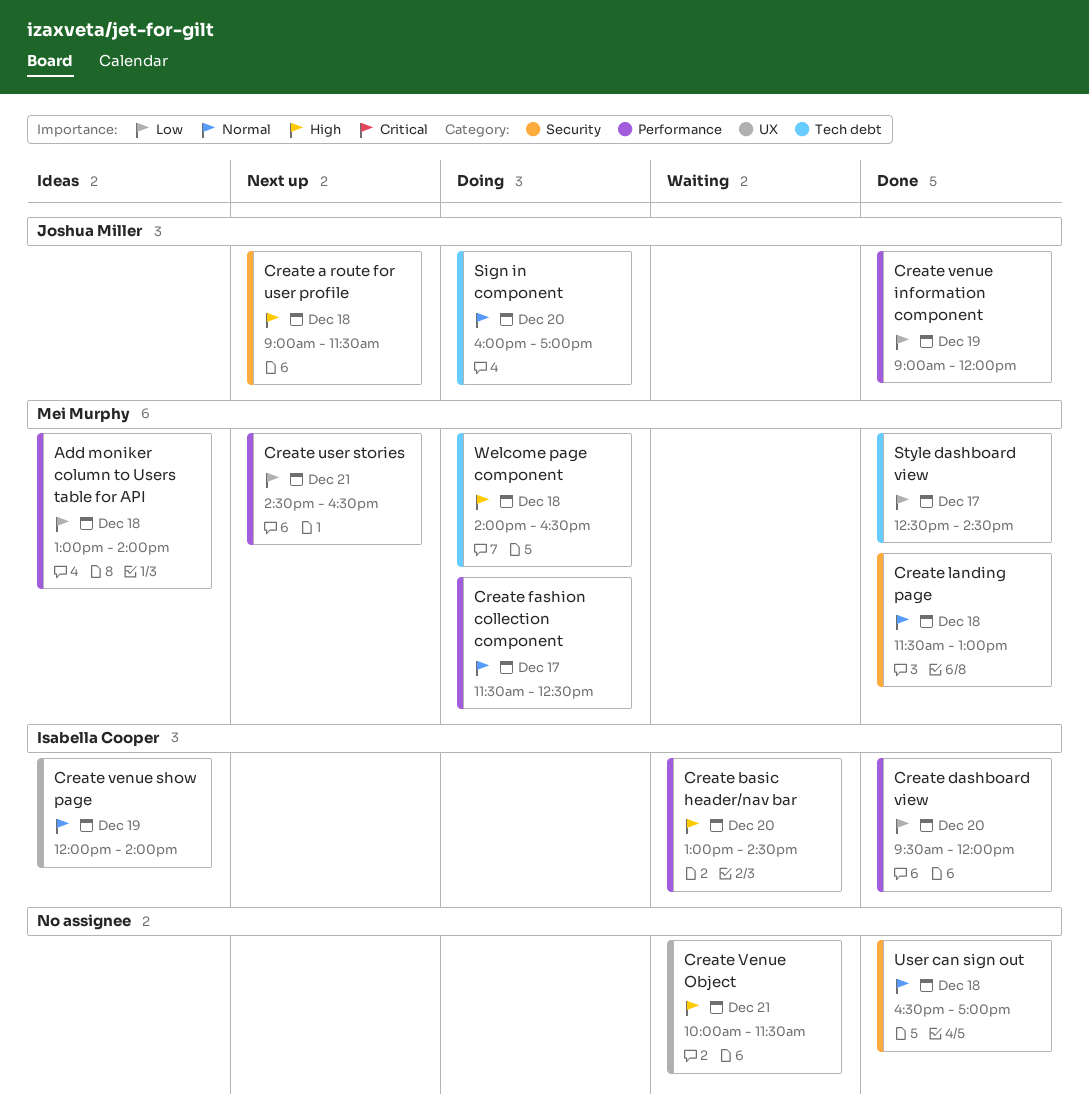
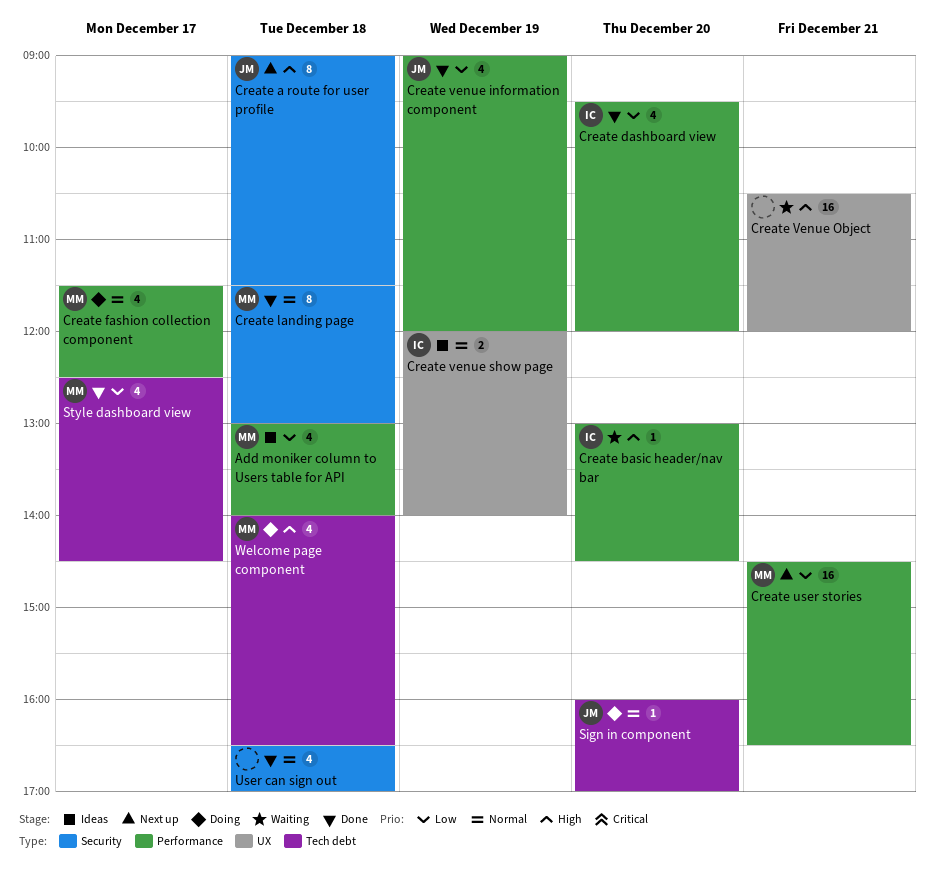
Create Venue Object, begins: 10:00 -> 10:30
Create Venue Object, ends: 11:30 -> 12:00

